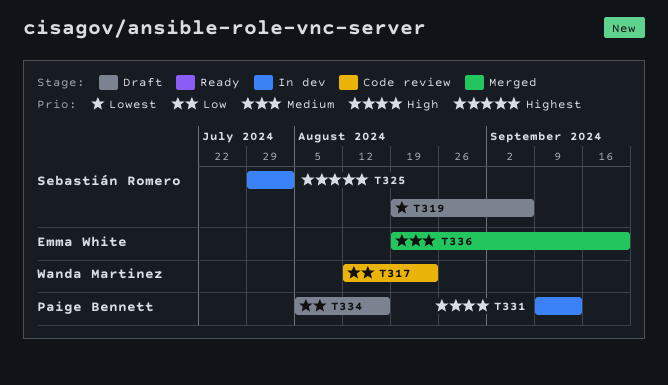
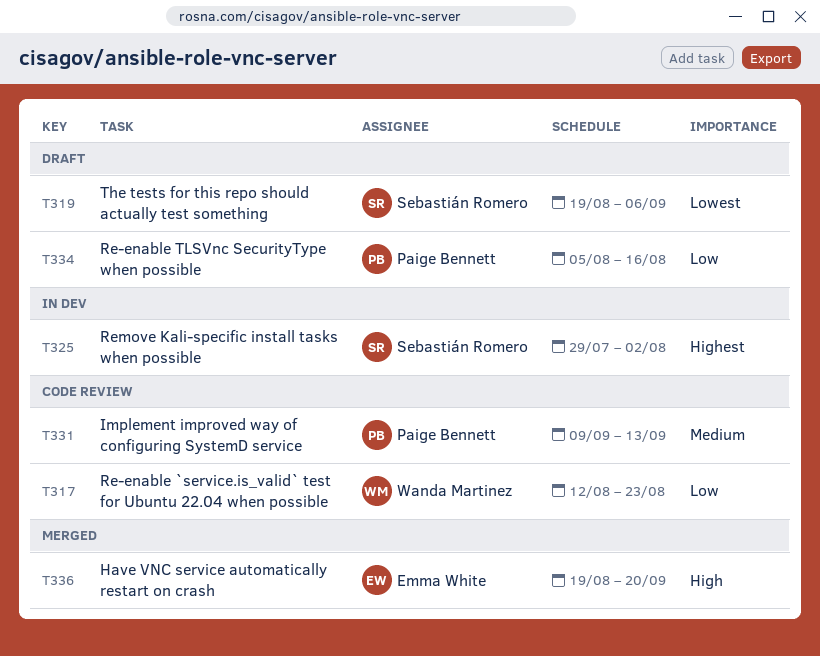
T331, status: In dev -> Code review
T331, priority: High -> Medium
T336, priority: Medium -> High

